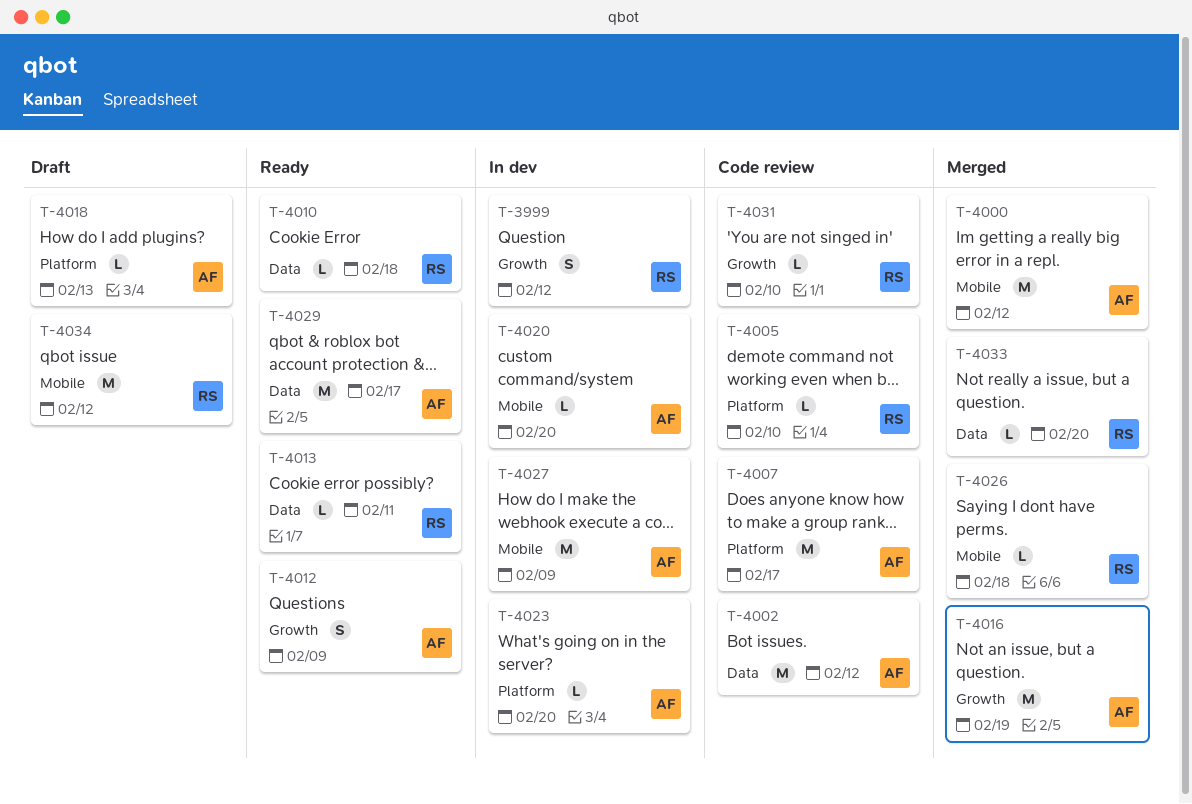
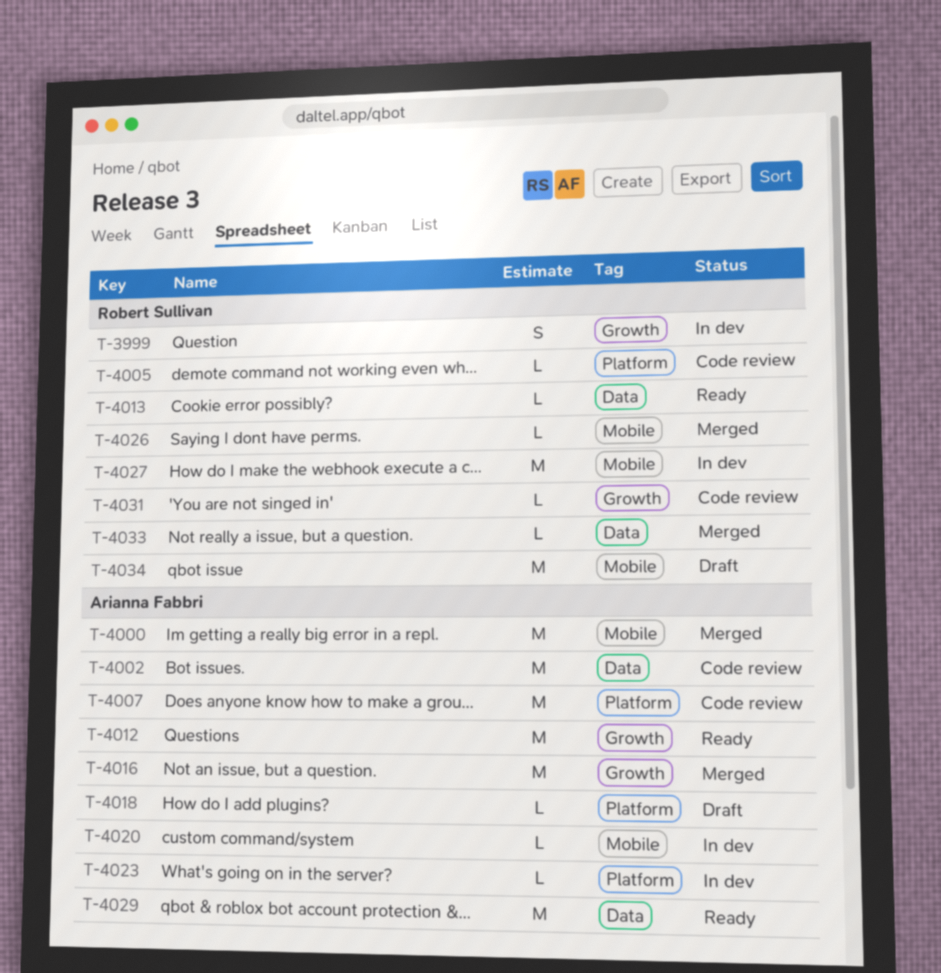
T-4010: present -> none
T-4012, estimate: S -> M
T-4027, owner: Arianna Fabbri -> Robert Sullivan

